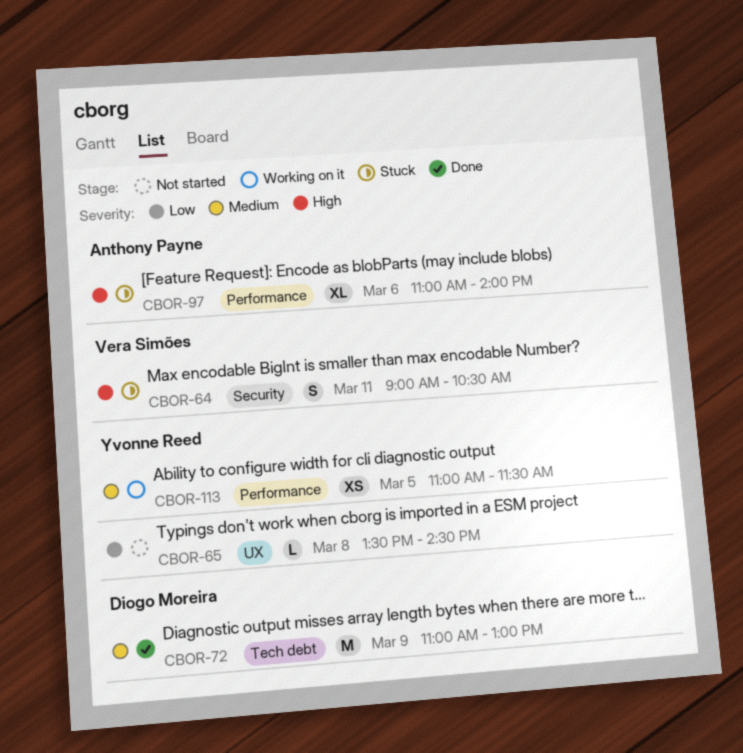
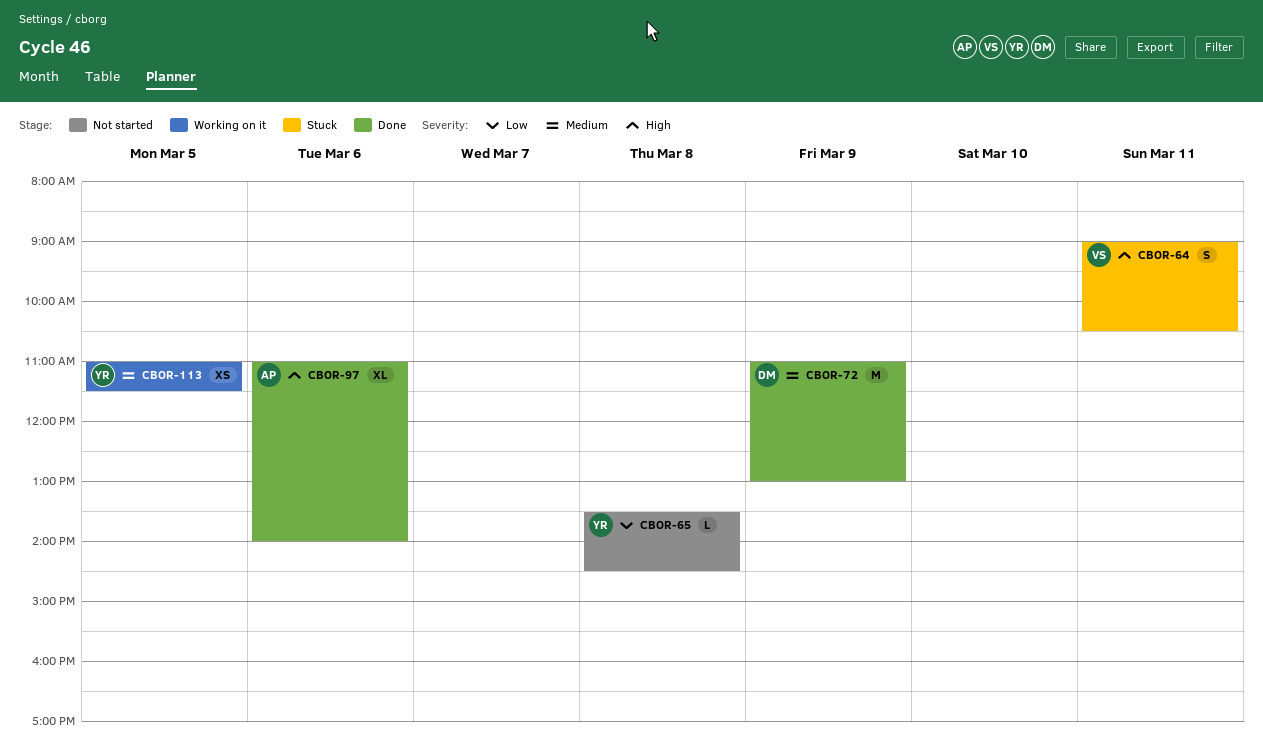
CBOR-97, status: Stuck -> Done

